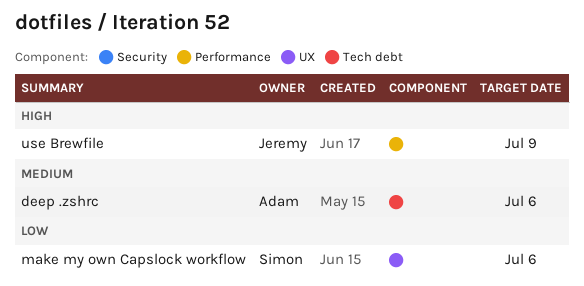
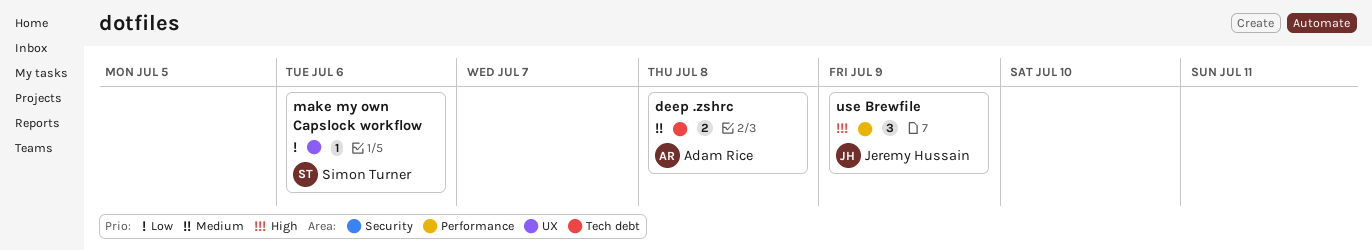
deep .zshrc, due: Jul 6 -> Jul 8

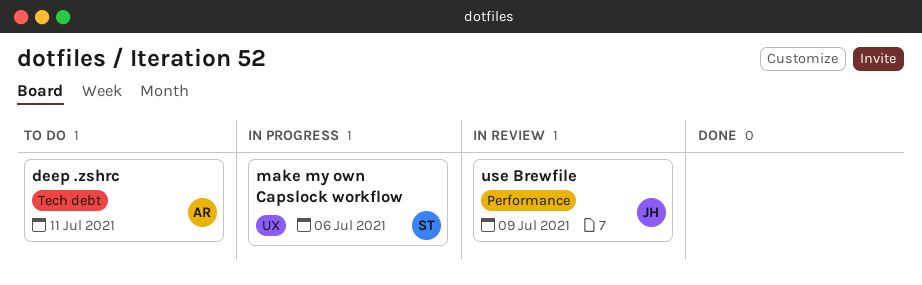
deep .zshrc, due: Jul 8 -> Jul 11

